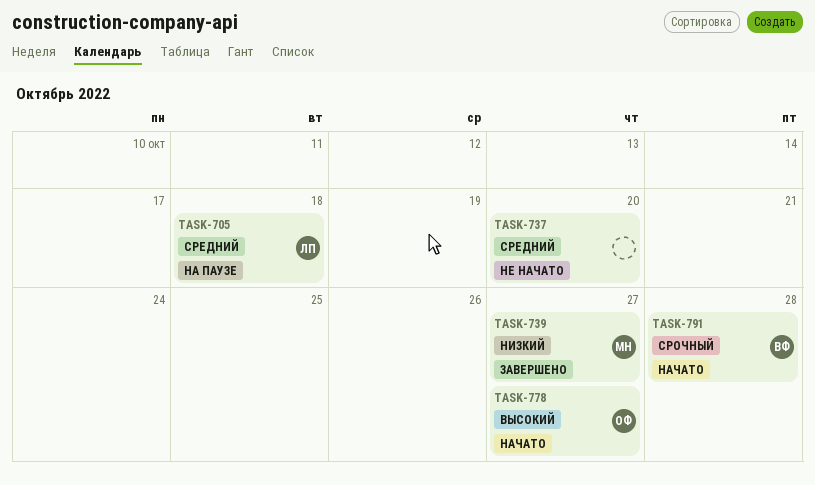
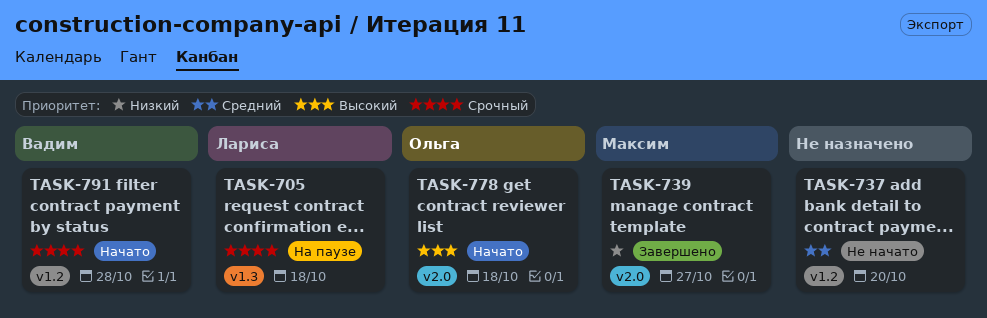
TASK-705, priority: Средний -> Срочный
TASK-778, due: Oct 27 -> Oct 18

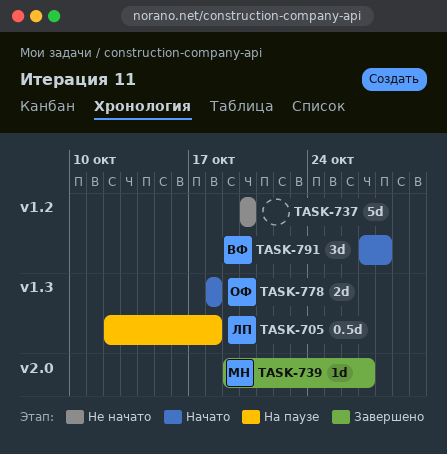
TASK-778, label: v2.0 -> v1.3

